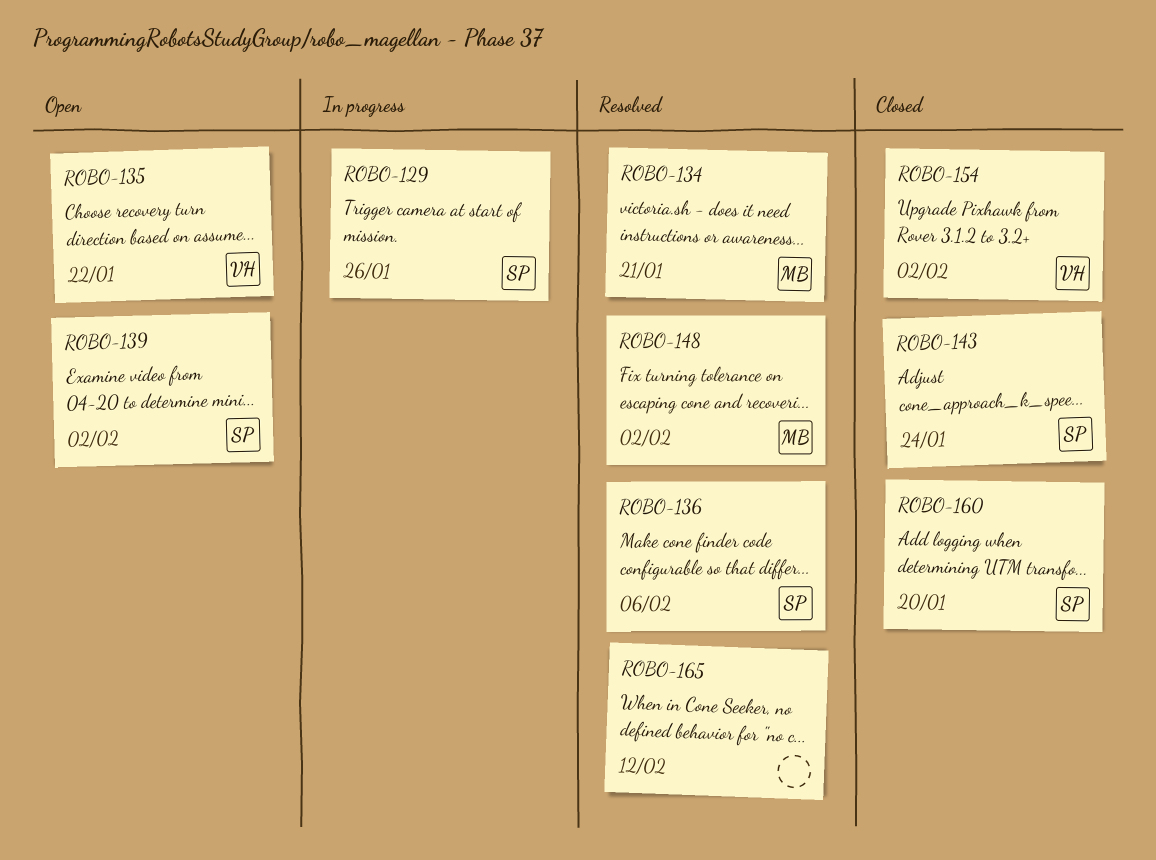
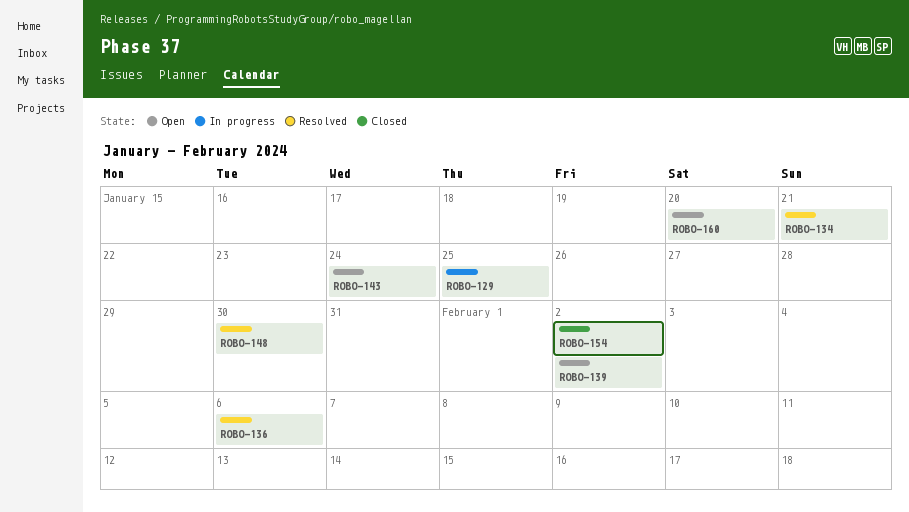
ROBO-129, due: Jan 26 -> Jan 25
ROBO-135: present -> none
ROBO-143, status: Closed -> Open
ROBO-148, due: Feb 2 -> Jan 30
ROBO-160, status: Closed -> Open
ROBO-165: present -> none

